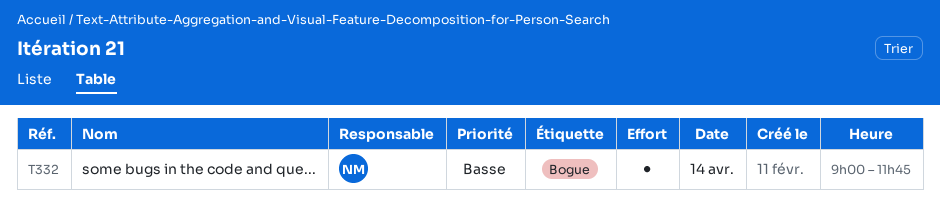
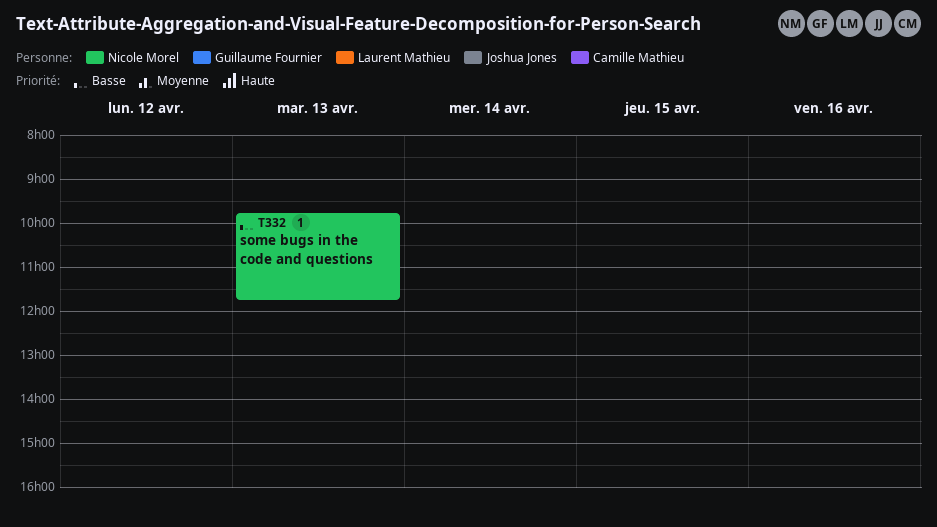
T332, day: Apr 14 -> Apr 13
T332, begins: 09:00 -> 09:45

